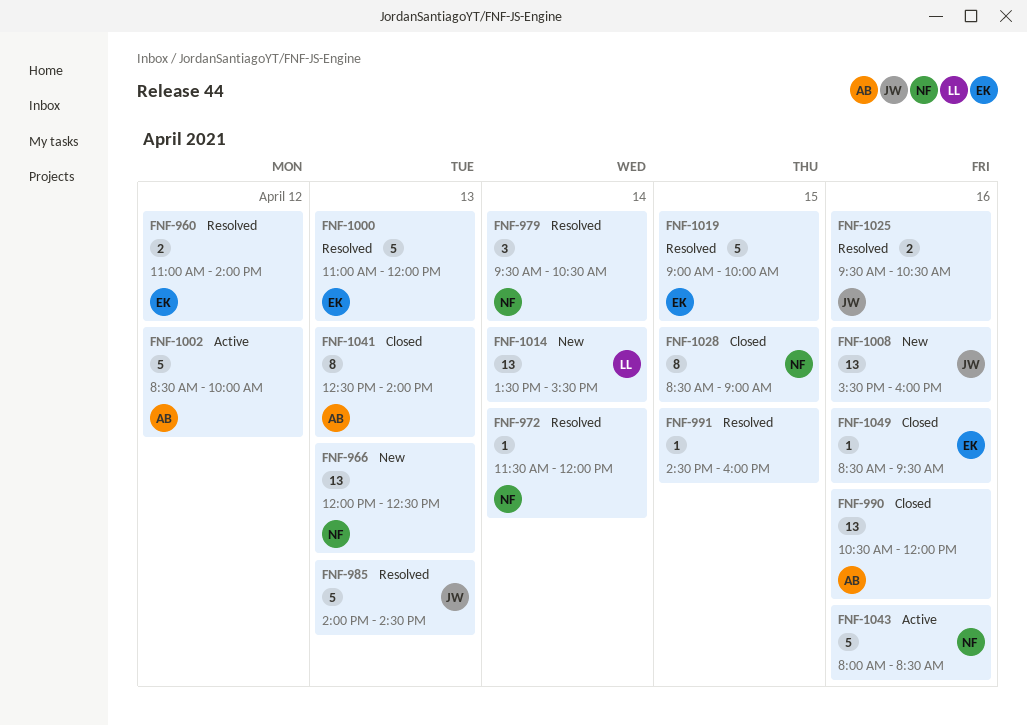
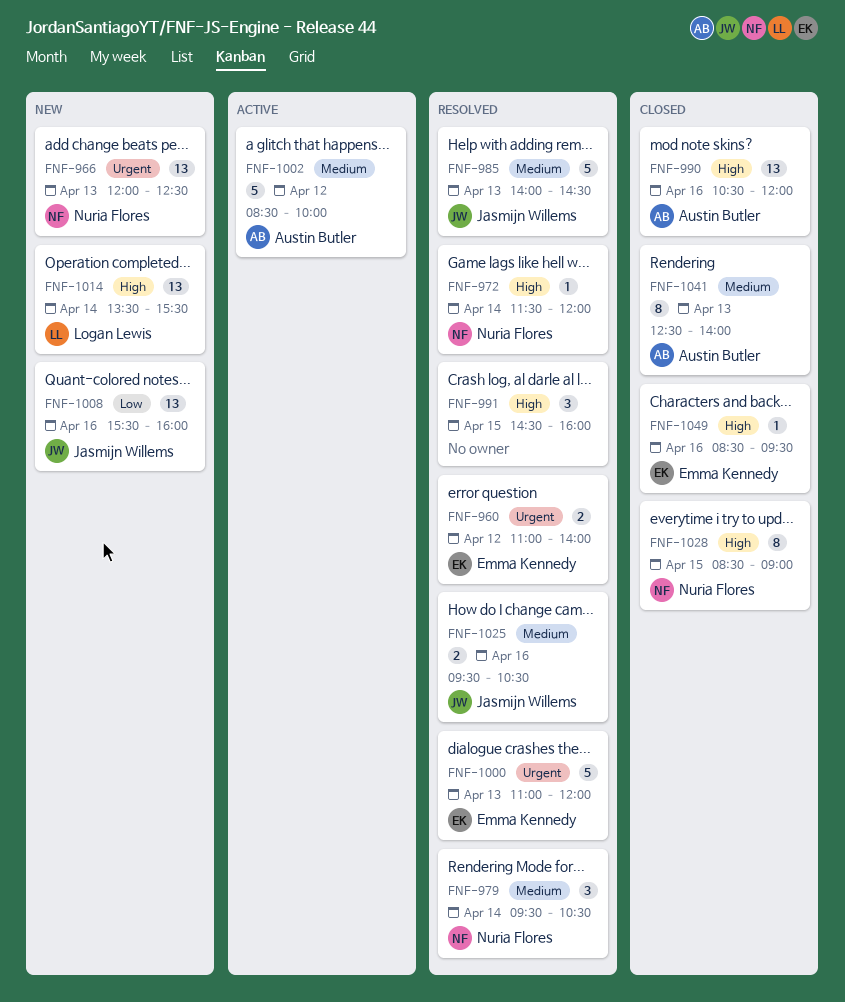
FNF-991, estimate: 1 -> 3
FNF-1019: present -> none
FNF-1043: present -> none

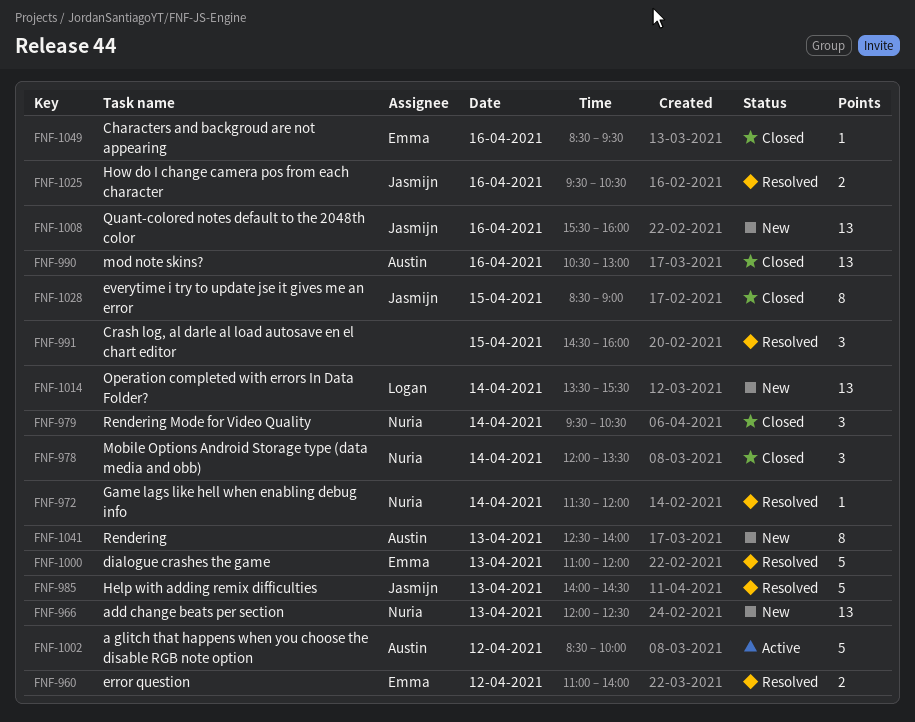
FNF-978: none -> present
FNF-979, status: Resolved -> Closed
FNF-990, ends: 12:00 -> 13:00
FNF-1028, owner: Nuria Flores -> Jasmijn Willems
FNF-1041, status: Closed -> New

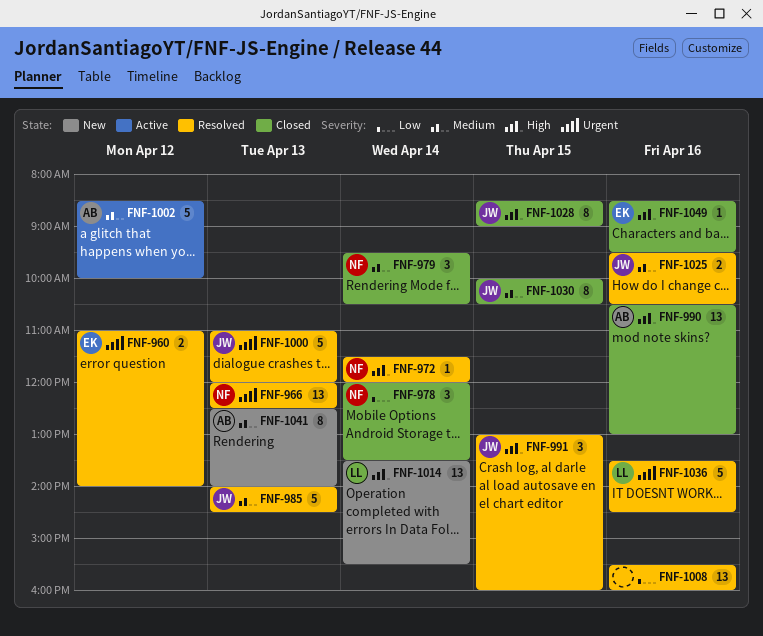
FNF-966, status: New -> Resolved
FNF-991, owner: none -> Jasmijn
FNF-991, begins: 14:30 -> 13:00
FNF-1000, owner: Emma -> Jasmijn
FNF-1008, status: New -> Resolved
FNF-1008, owner: Jasmijn -> none
FNF-1030: none -> present
FNF-1036: none -> present

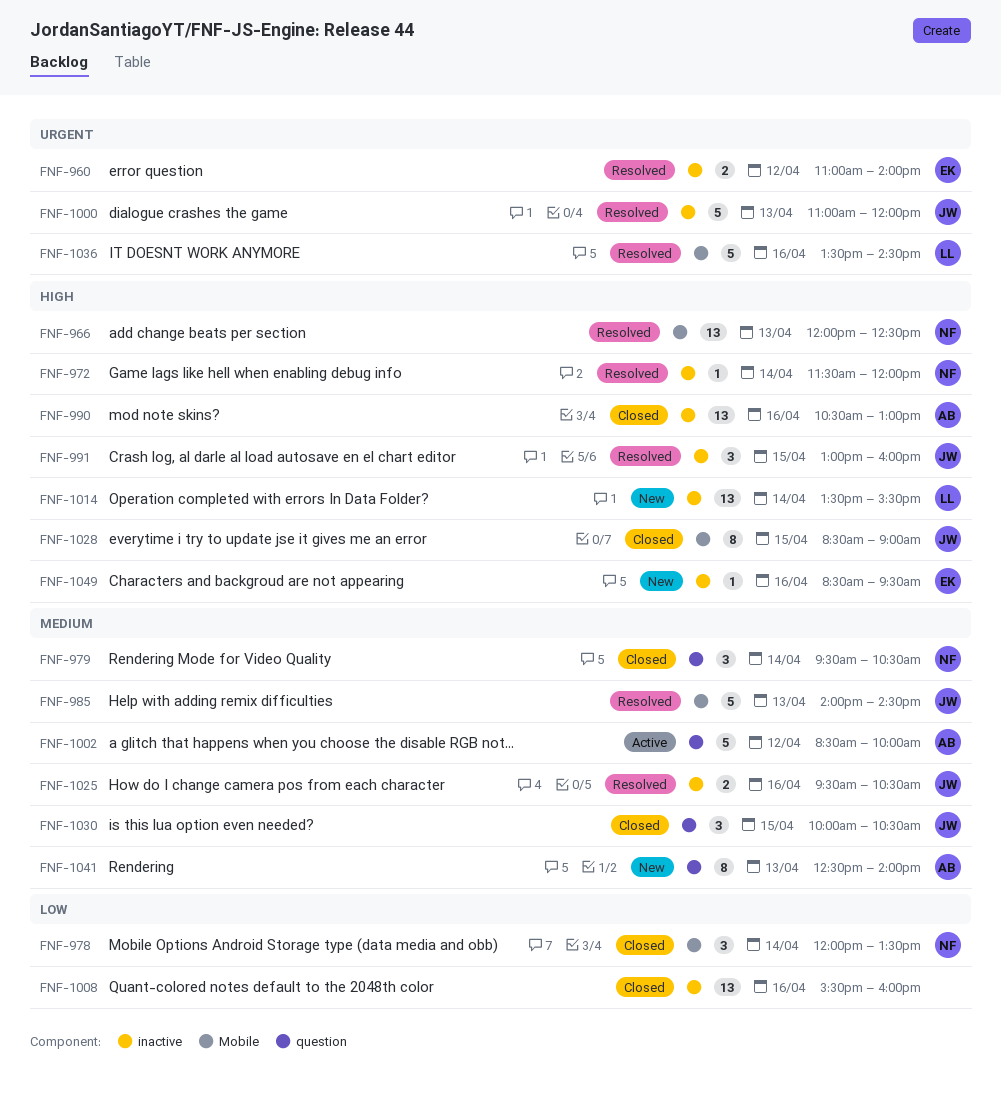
FNF-966, priority: Urgent -> High
FNF-1008, status: Resolved -> Closed
FNF-1030, estimate: 8 -> 3
FNF-1049, status: Closed -> New

